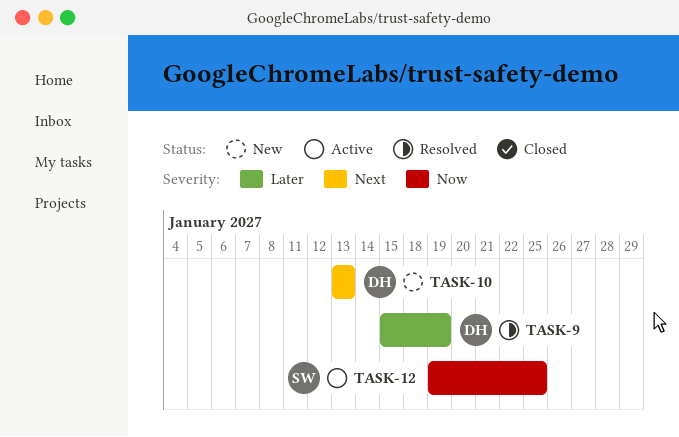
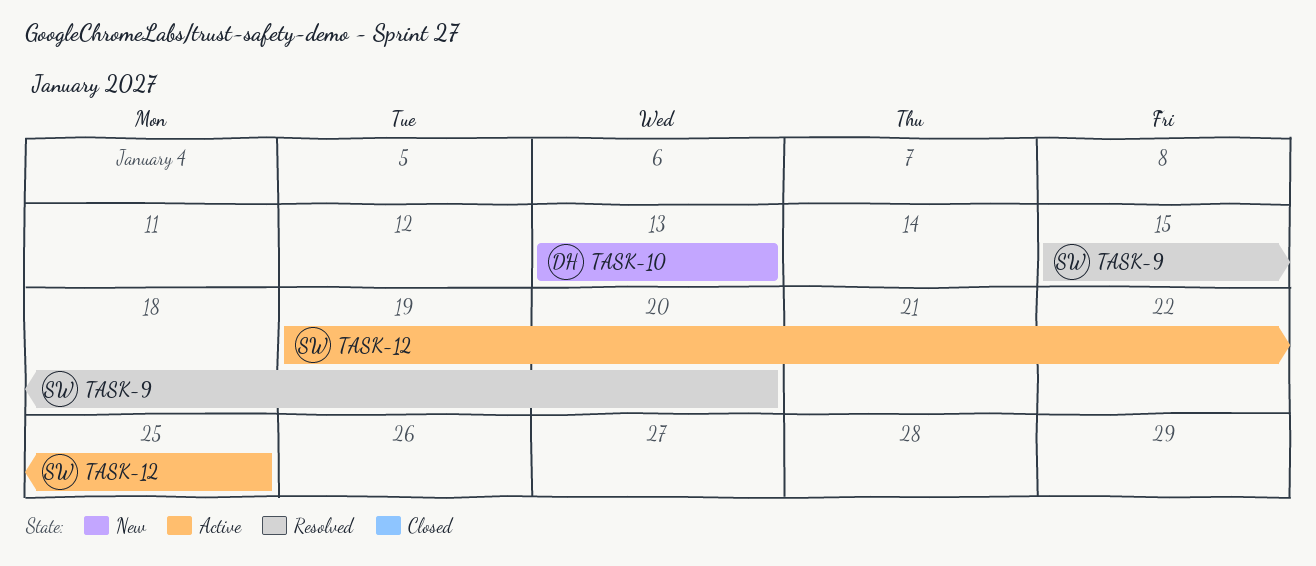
TASK-9, owner: DH -> SW
TASK-9, due: Jan 19 -> Jan 20

